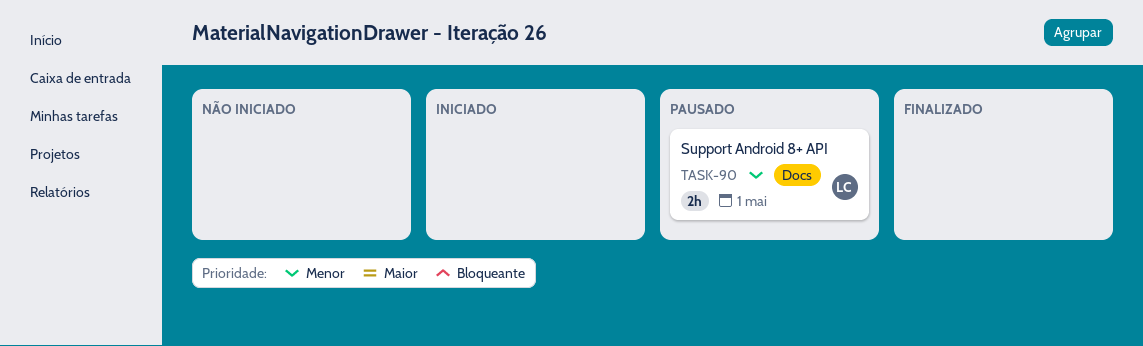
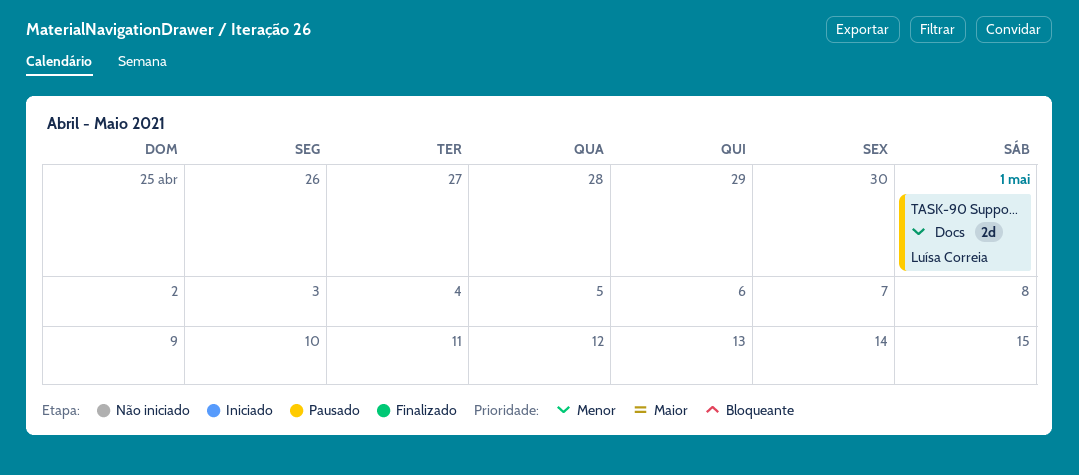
TASK-90, estimate: 2h -> 2d

